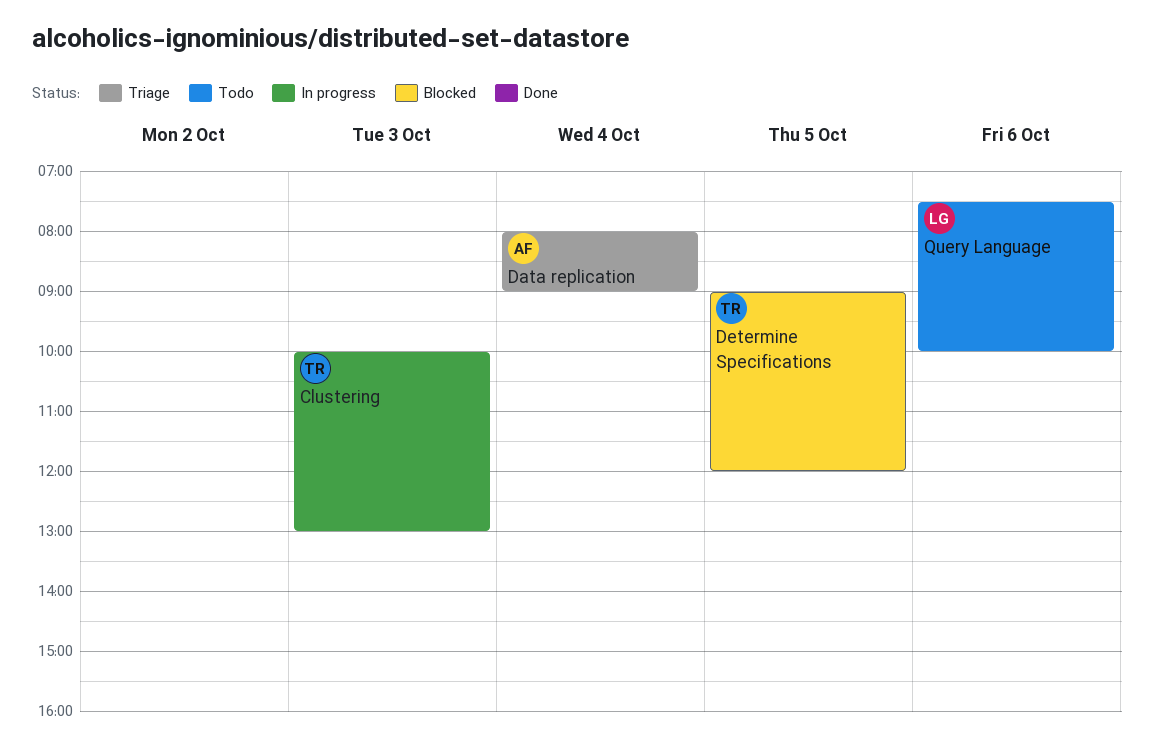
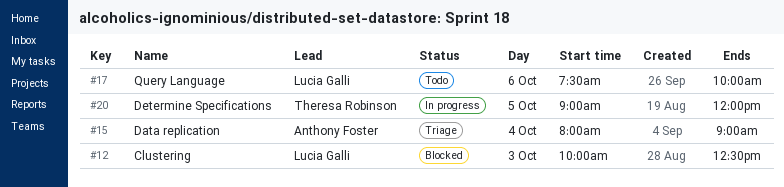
Clustering, status: In progress -> Blocked
Clustering, owner: Theresa Robinson -> Lucia Galli
Clustering, ends: 13:00 -> 12:30
Determine Specifications, status: Blocked -> In progress

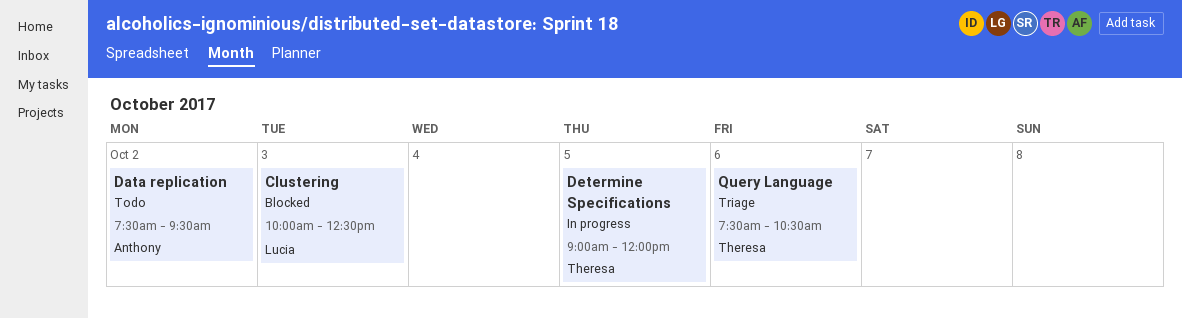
Data replication, status: Triage -> Todo
Data replication, day: Oct 4 -> Oct 2
Data replication, begins: 08:00 -> 07:30
Data replication, ends: 09:00 -> 09:30
Query Language, status: Todo -> Triage
Query Language, owner: Lucia Galli -> Theresa Robinson
Query Language, ends: 10:00 -> 10:30

